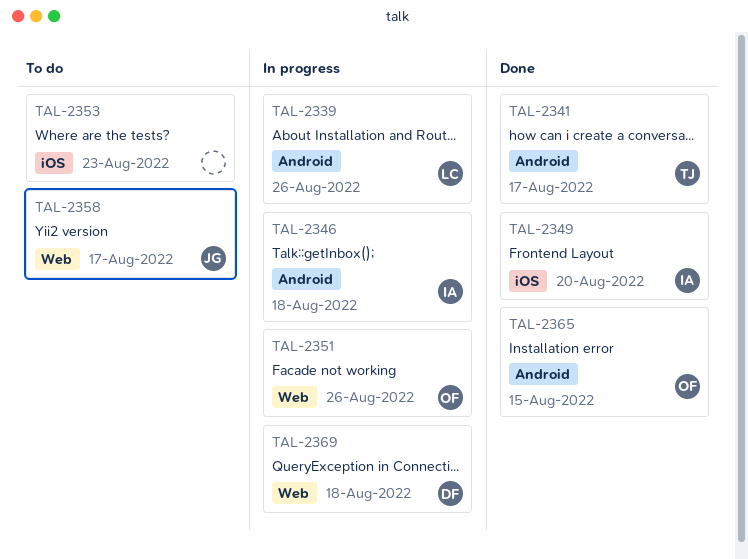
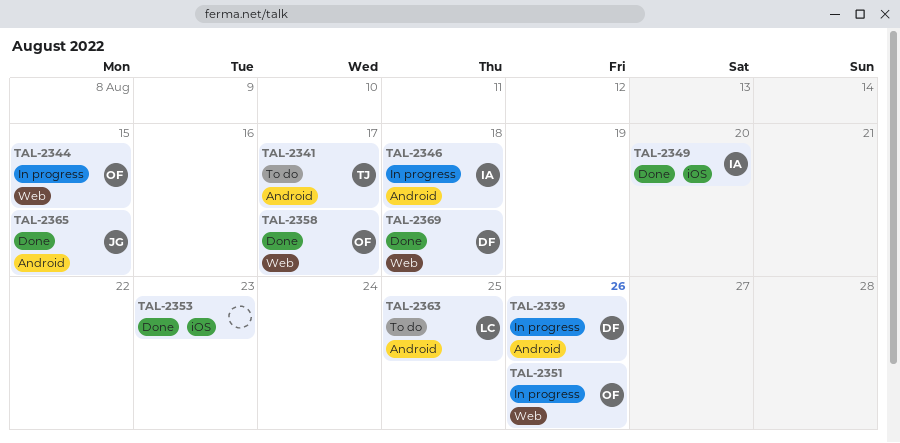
TAL-2339, owner: LC -> DF
TAL-2341, status: Done -> To do
TAL-2344: none -> present
TAL-2353, status: To do -> Done
TAL-2358, status: To do -> Done
TAL-2358, owner: JG -> OF
TAL-2363: none -> present
TAL-2365, owner: OF -> JG
TAL-2369, status: In progress -> Done

